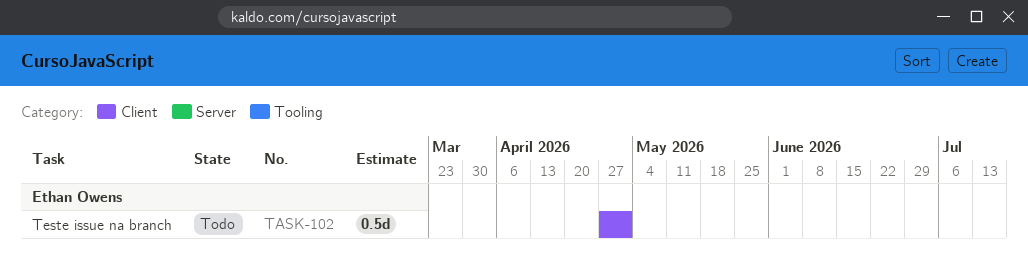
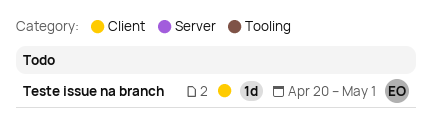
Teste issue na branch, estimate: 0.5d -> 1d
Teste issue na branch, start: Apr 27 -> Apr 20

